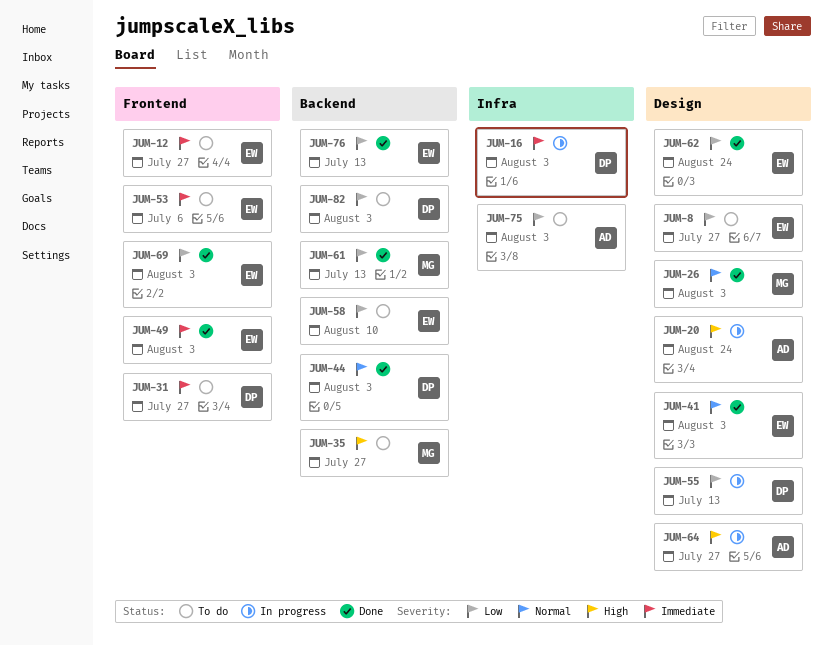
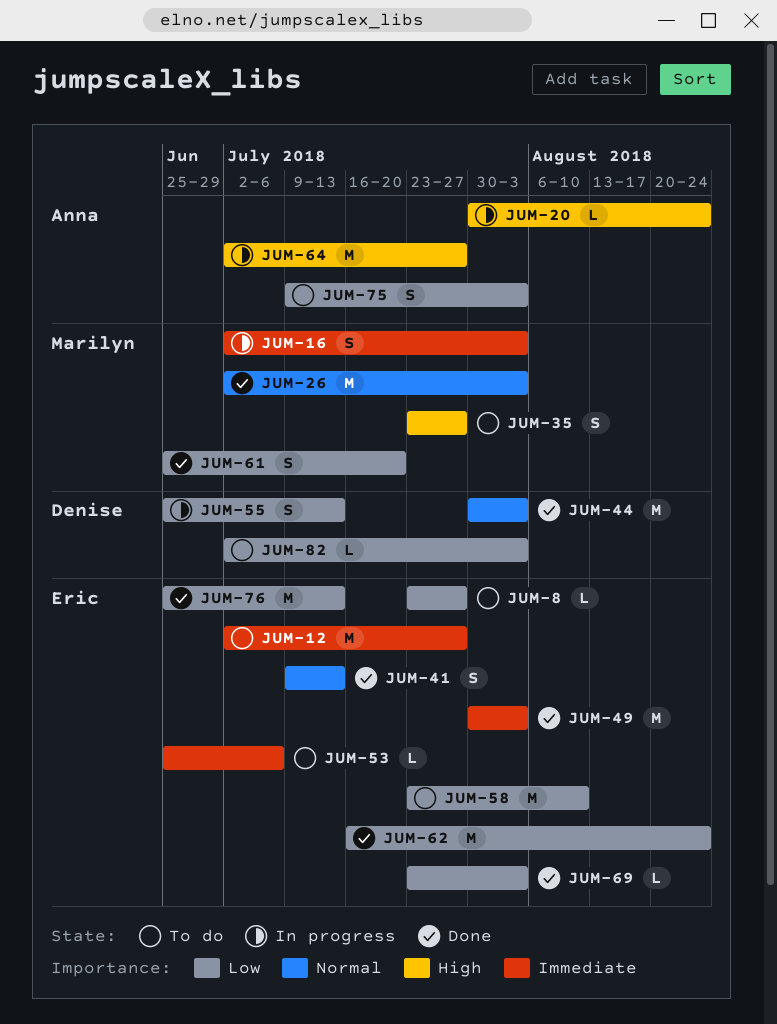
JUM-16, owner: Denise -> Marilyn
JUM-31: present -> none
JUM-41, due: Aug 3 -> Jul 13
JUM-61, due: Jul 13 -> Jul 20

